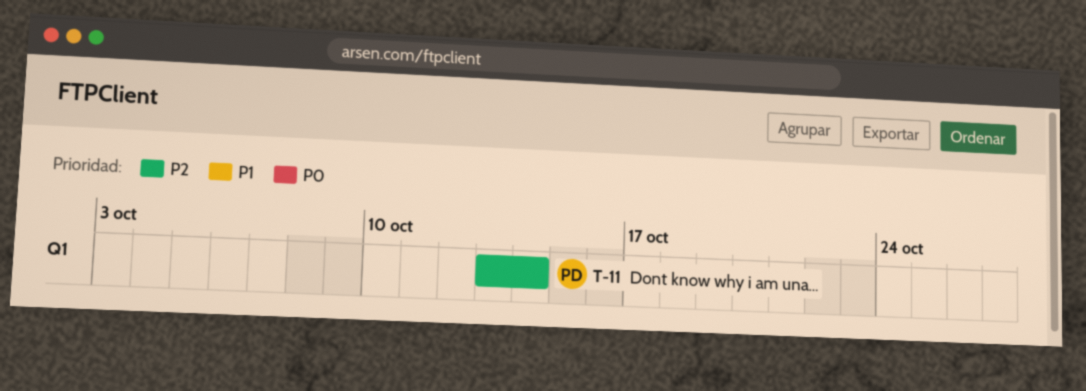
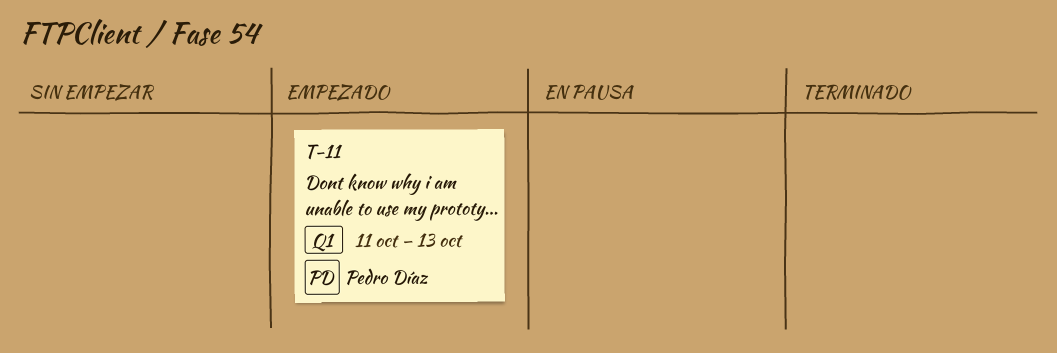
T-11, start: Oct 13 -> Oct 11
T-11, due: Oct 14 -> Oct 13

